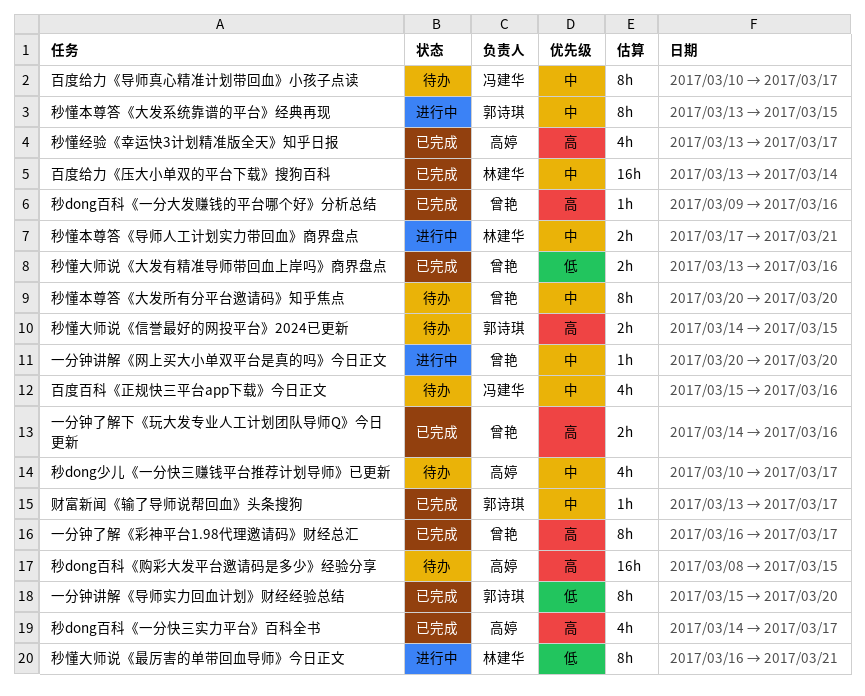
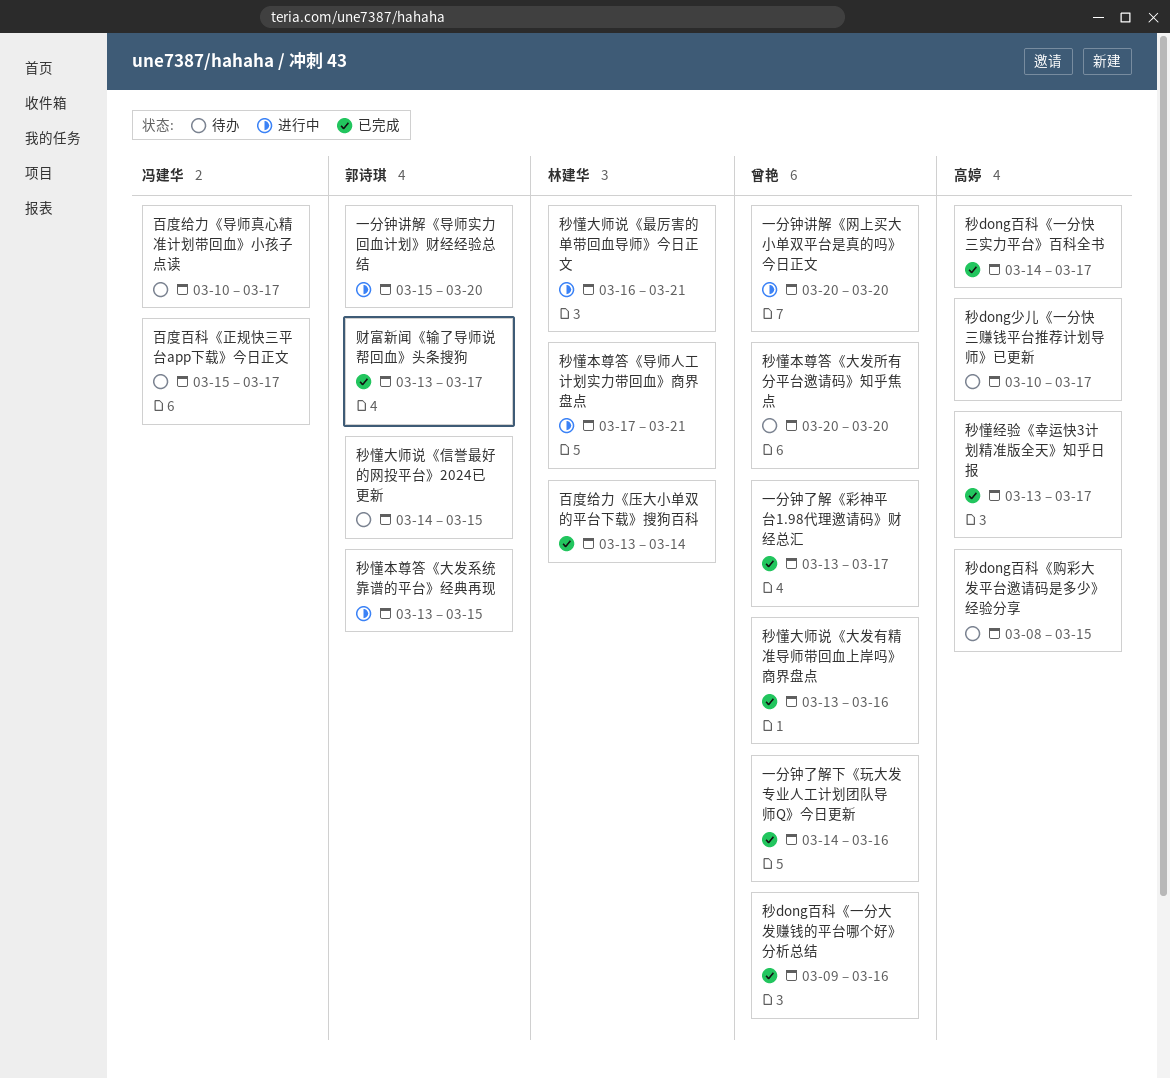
一分钟了解《彩神平台1.98代理邀请码》财经总汇, start: Mar 16 -> Mar 13
一分钟讲解《导师实力回血计划》财经经验总结, status: 已完成 -> 进行中
百度百科《正规快三平台app下载》今日正文, due: Mar 16 -> Mar 17

